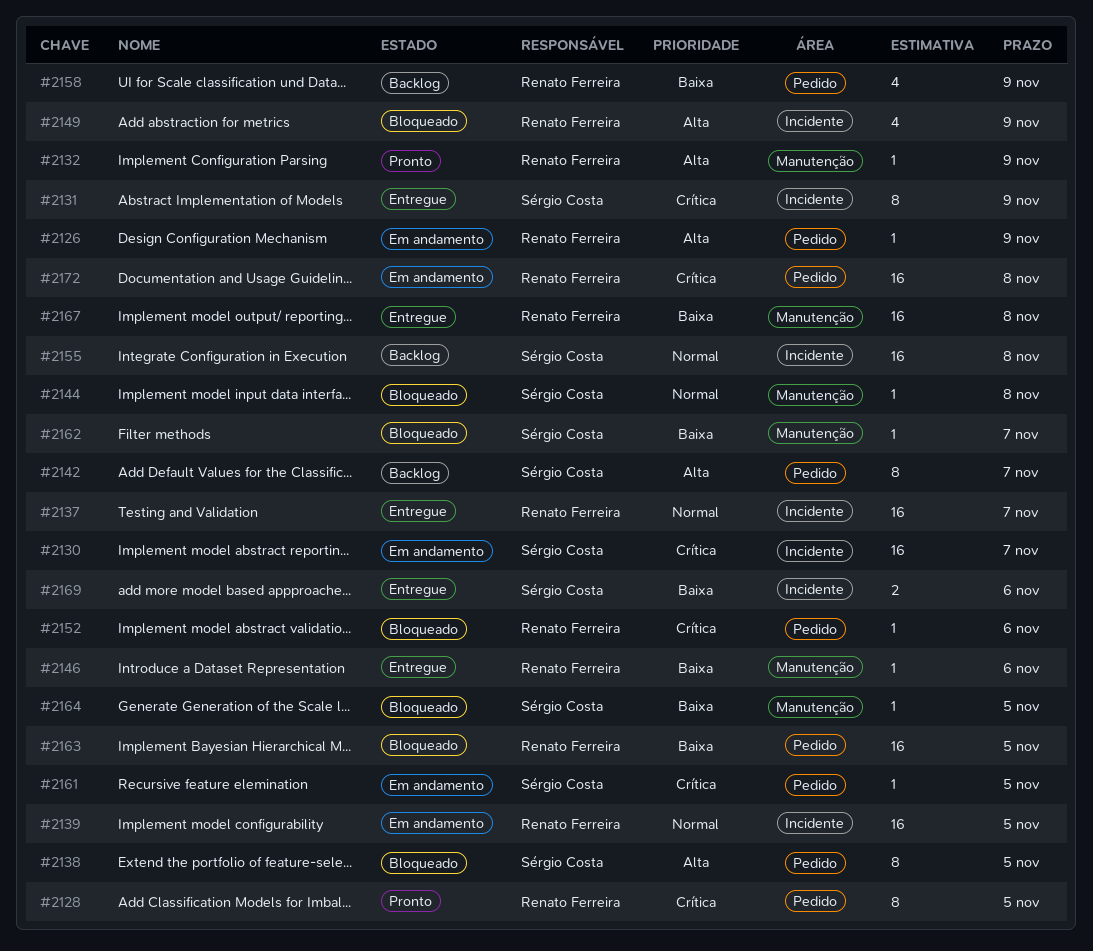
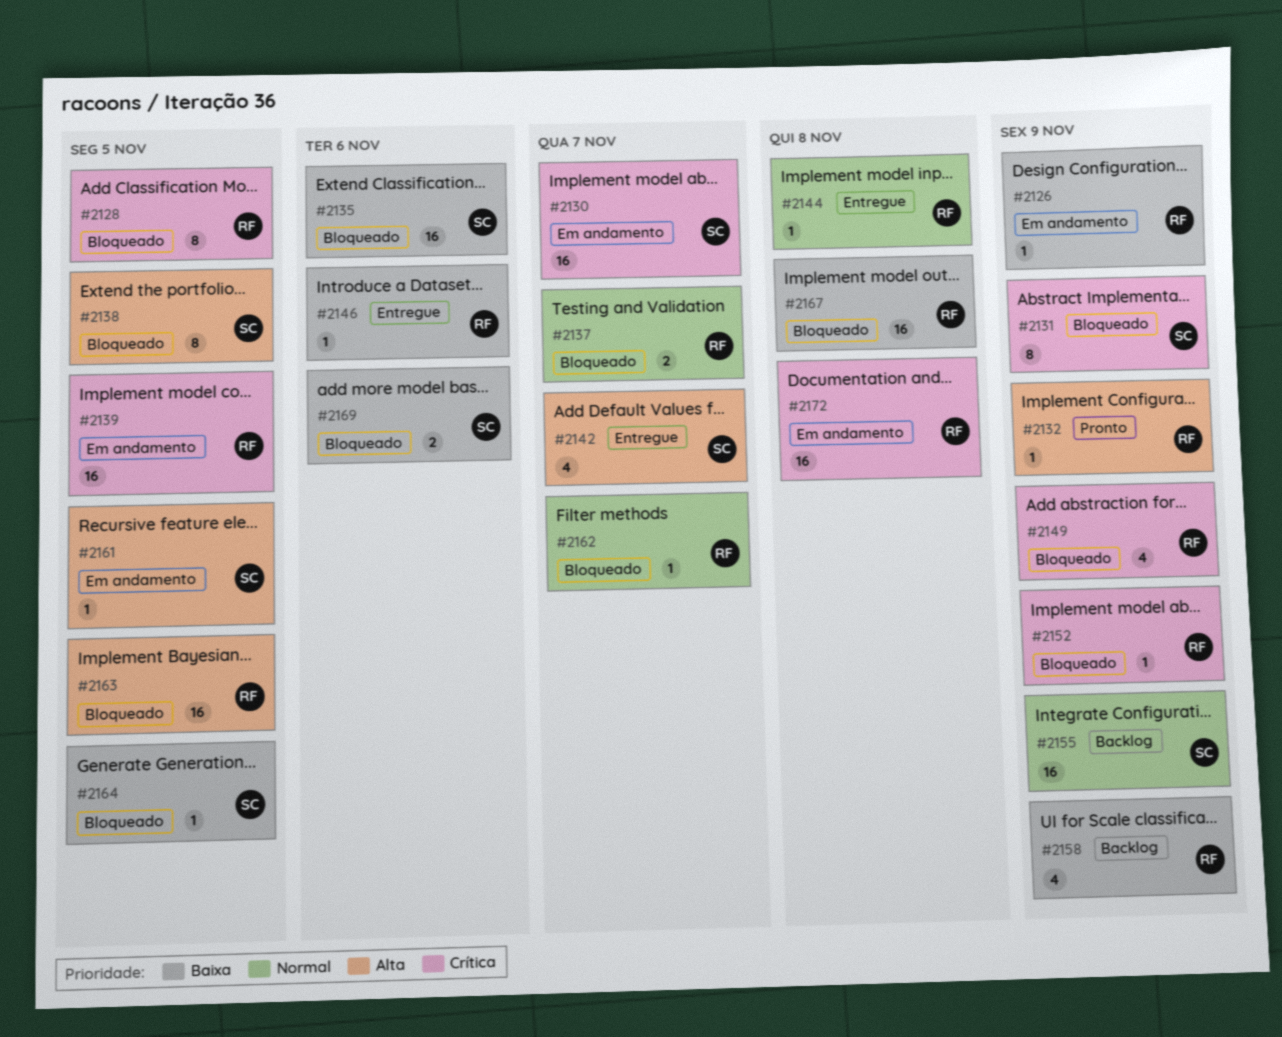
#2126, priority: Alta -> Baixa
#2128, status: Pronto -> Bloqueado
#2131, status: Entregue -> Bloqueado
#2135: none -> present
#2137, status: Entregue -> Bloqueado
#2137, estimate: 16 -> 2
#2139, priority: Normal -> Crítica
#2142, status: Backlog -> Entregue
#2142, estimate: 8 -> 4
#2144, status: Bloqueado -> Entregue
#2144, owner: Sérgio Costa -> Renato Ferreira
#2149, priority: Alta -> Crítica
#2152, due: Nov 6 -> Nov 9
#2155, due: Nov 8 -> Nov 9
#2161, priority: Crítica -> Alta
#2162, owner: Sérgio Costa -> Renato Ferreira
#2162, priority: Baixa -> Normal
#2163, priority: Baixa -> Alta
#2167, status: Entregue -> Bloqueado
#2169, status: Entregue -> Bloqueado

